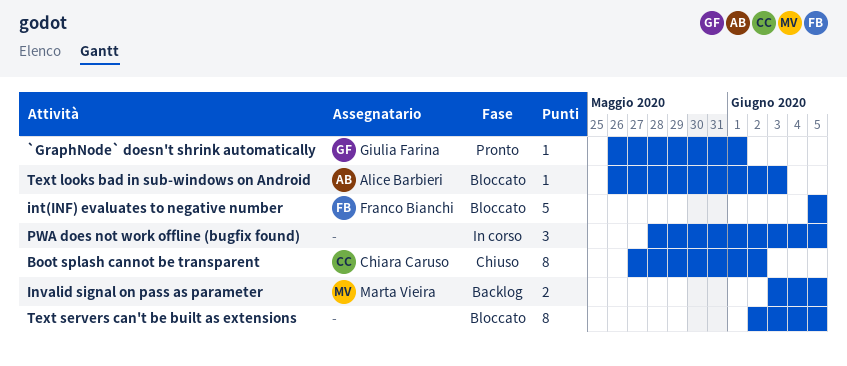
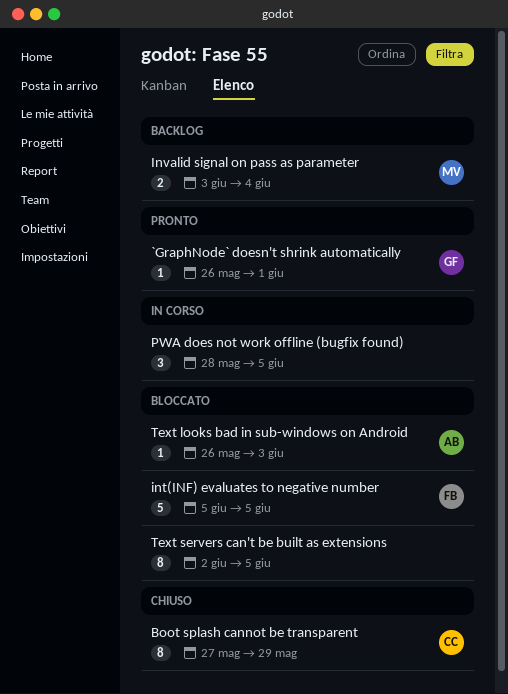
Boot splash cannot be transparent, due: Jun 2 -> May 29
Invalid signal on pass as parameter, due: Jun 5 -> Jun 4

